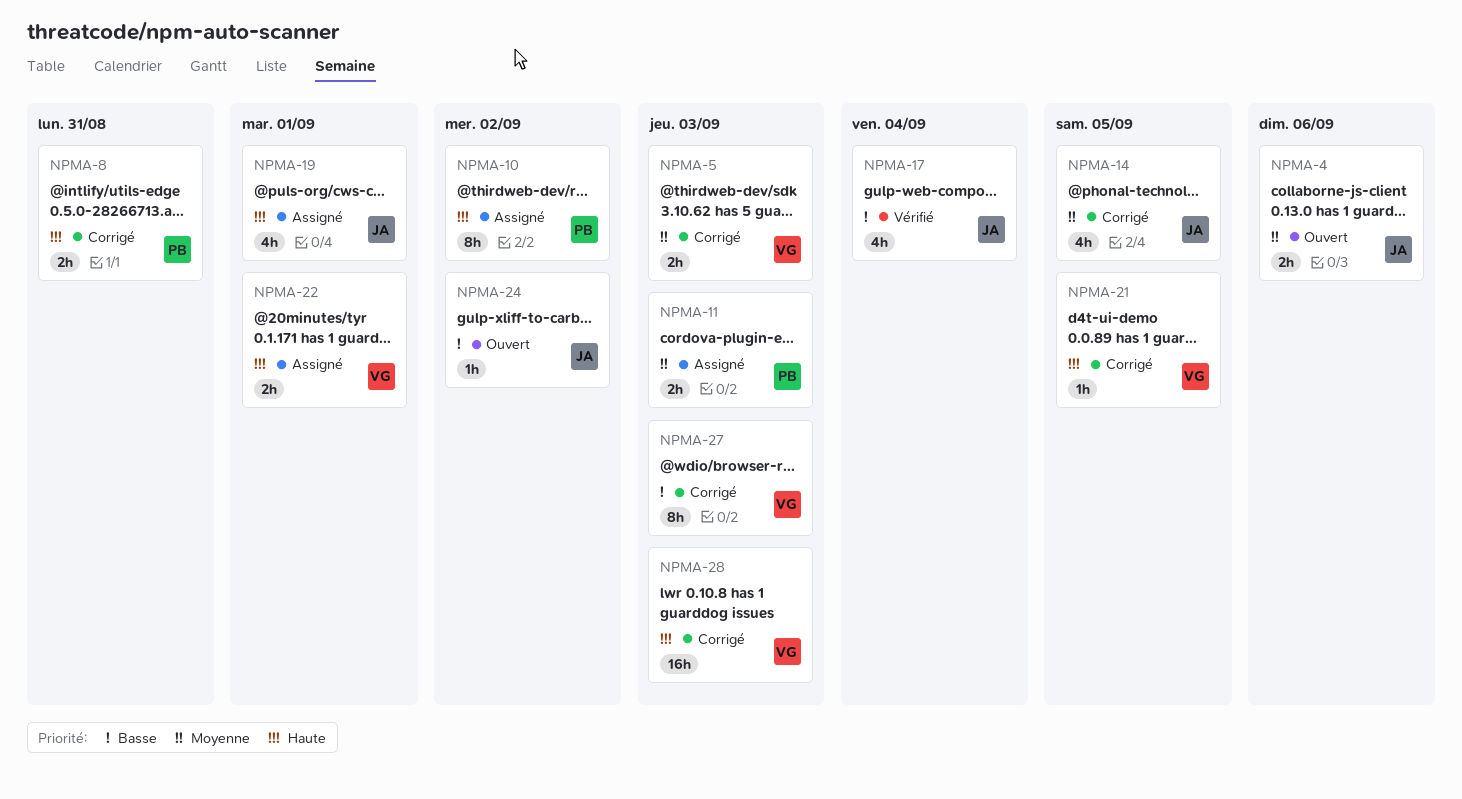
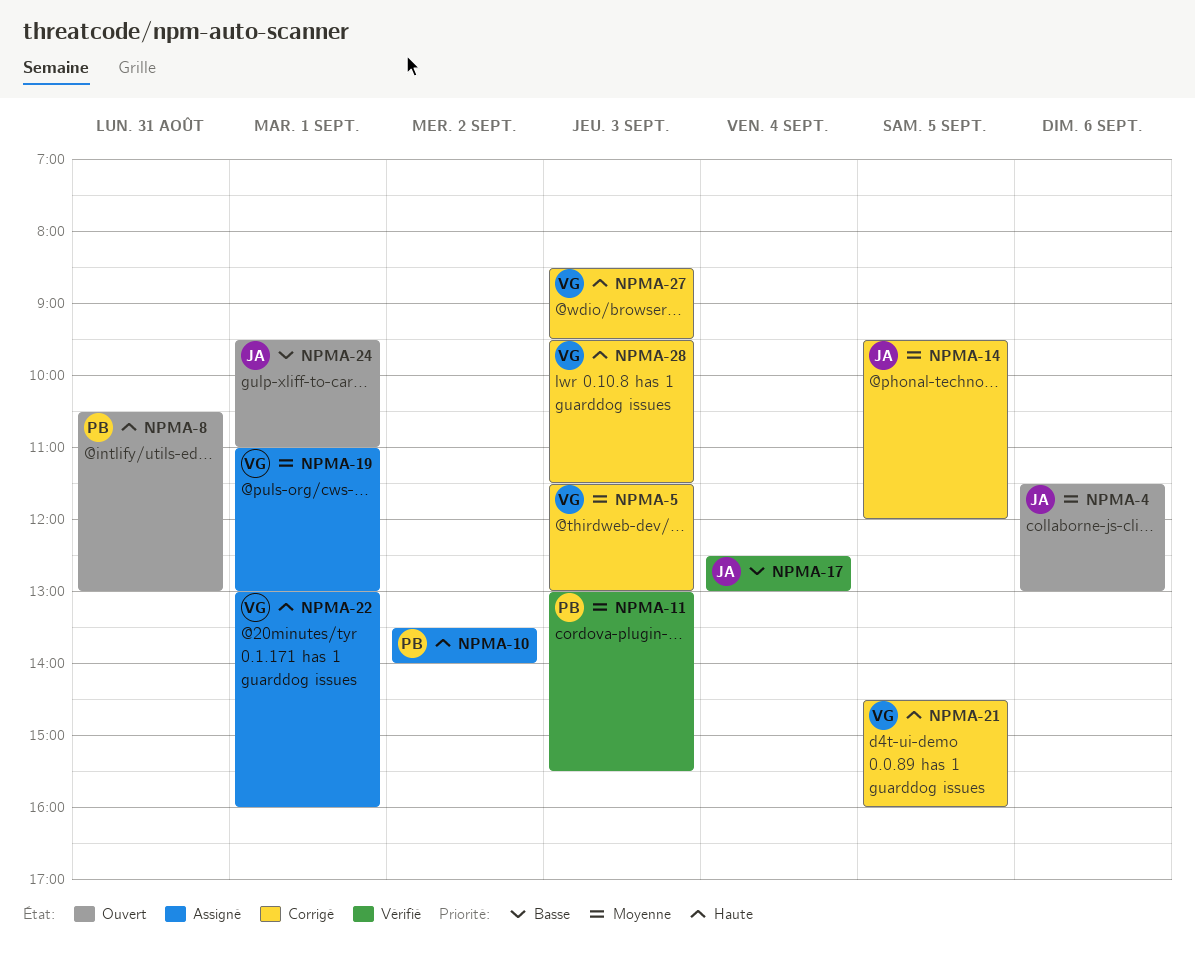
NPMA-8, status: Corrigé -> Ouvert
NPMA-11, status: Assigné -> Vérifié
NPMA-19, owner: JA -> VG
NPMA-19, priority: Haute -> Moyenne
NPMA-24, day: Sep 2 -> Sep 1
NPMA-27, priority: Basse -> Haute

